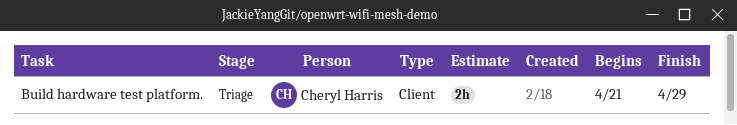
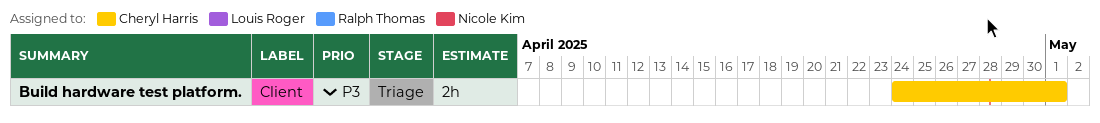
Build hardware test platform., start: Apr 21 -> Apr 24
Build hardware test platform., due: Apr 29 -> May 1

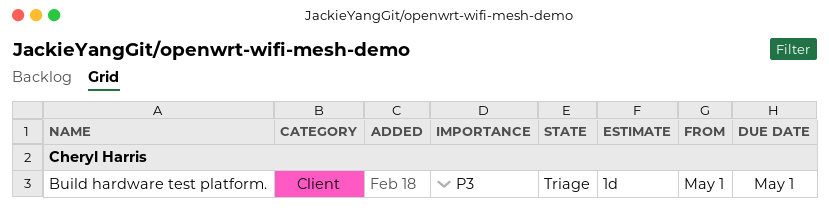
Build hardware test platform., estimate: 2h -> 1d
Build hardware test platform., start: Apr 24 -> May 1

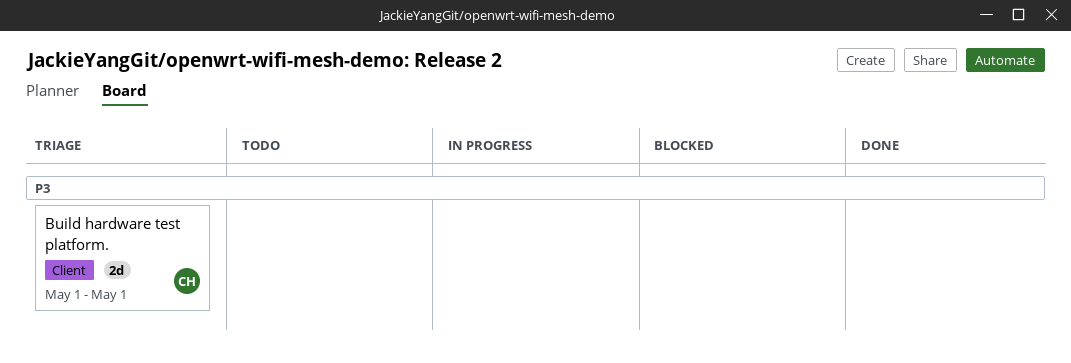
Build hardware test platform., estimate: 1d -> 2d

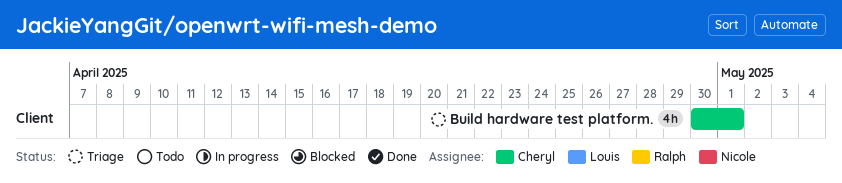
Build hardware test platform., estimate: 2d -> 4h
Build hardware test platform., start: May 1 -> Apr 30

